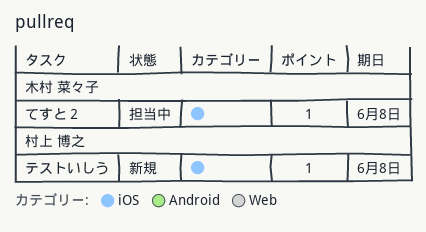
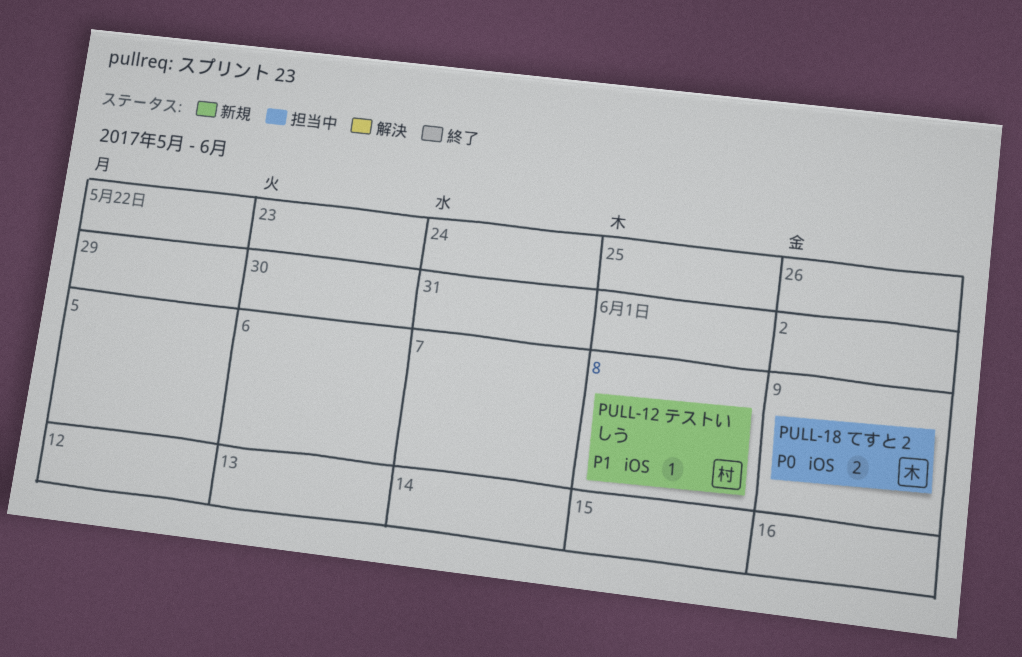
てすと２, estimate: 1 -> 2
てすと２, due: Jun 8 -> Jun 9

